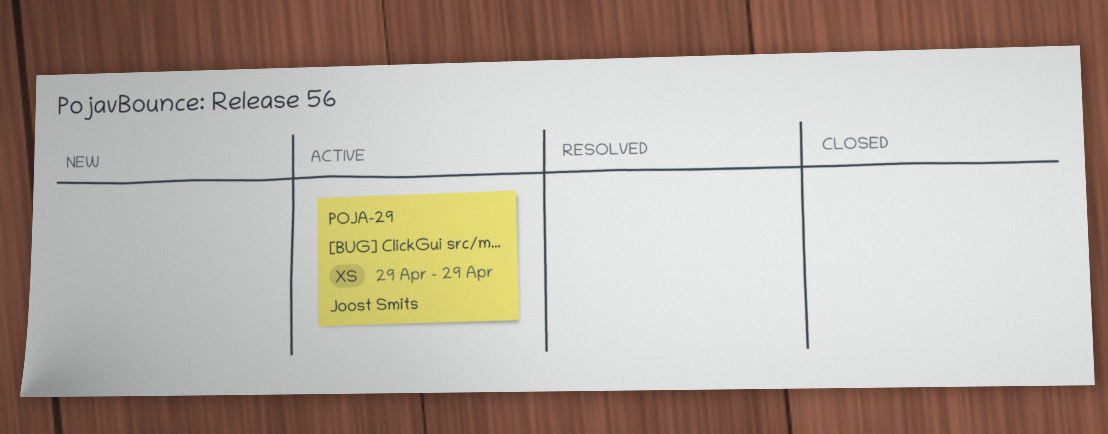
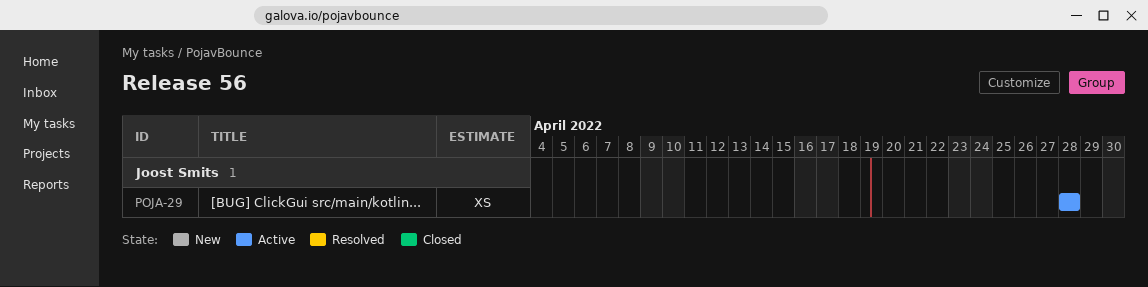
POJA-29, start: Apr 29 -> Apr 28
POJA-29, due: Apr 29 -> Apr 28

